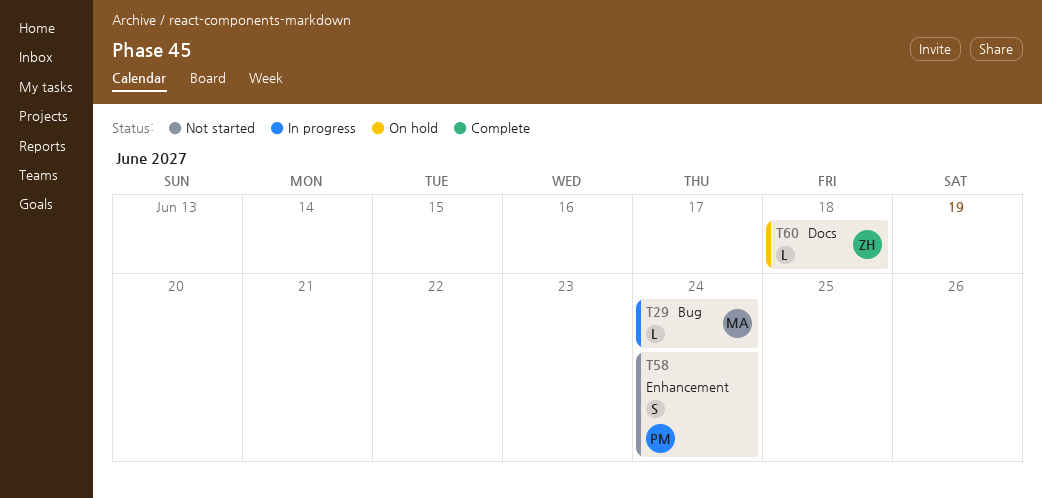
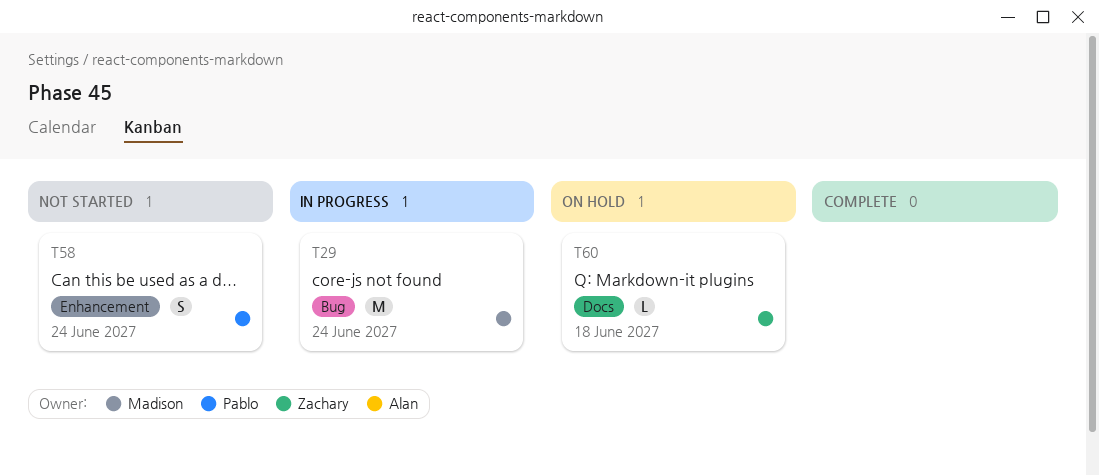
T29, estimate: L -> M

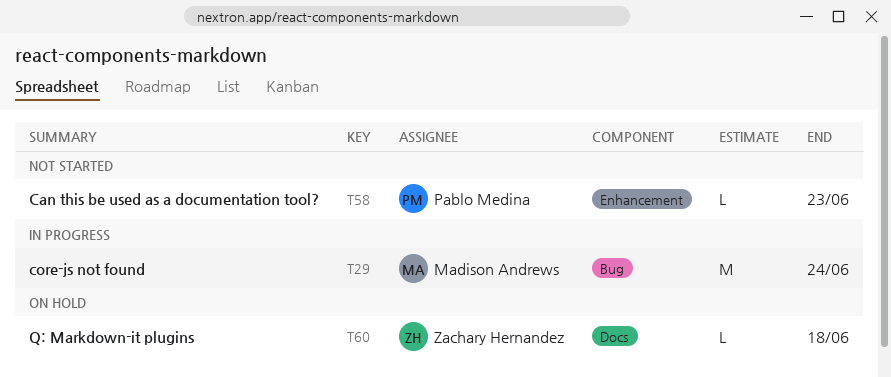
T58, estimate: S -> L
T58, due: Jun 24 -> Jun 23

